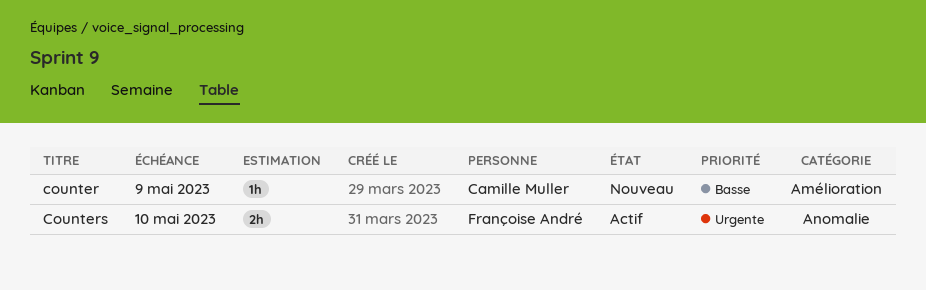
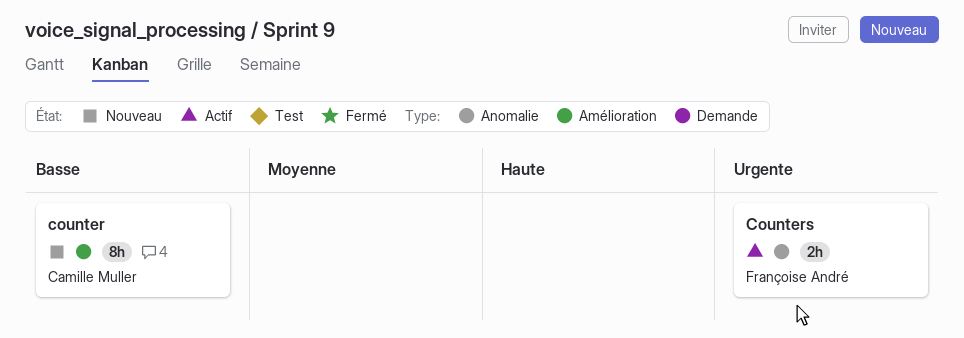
counter, estimate: 1h -> 8h

